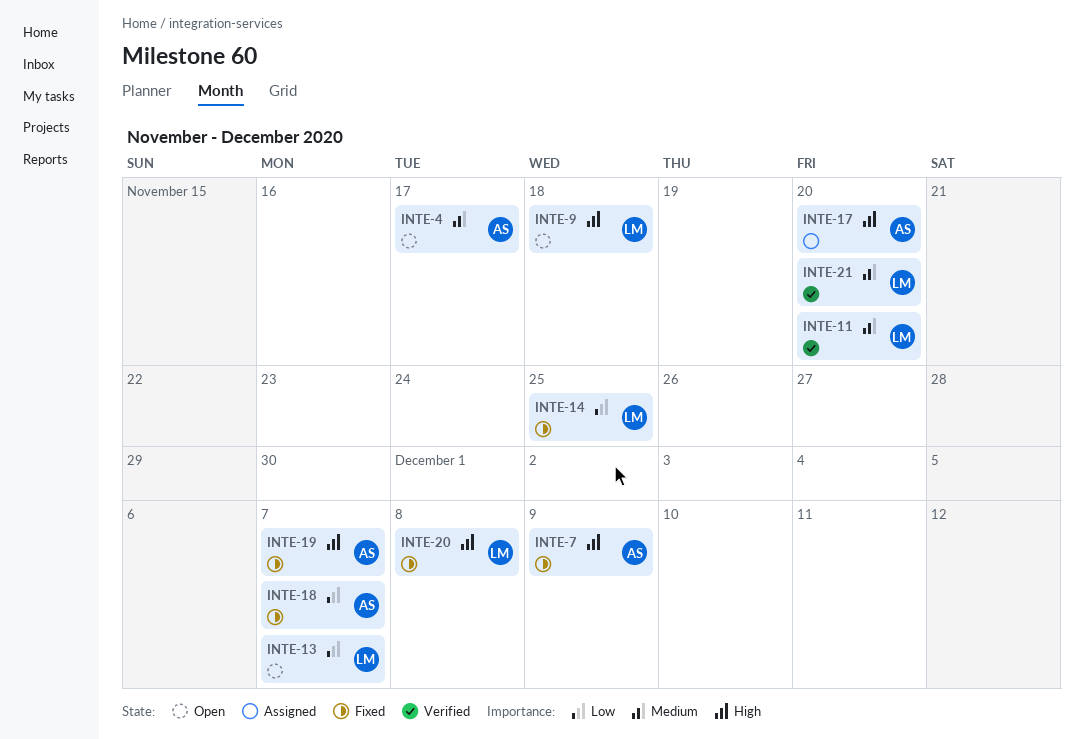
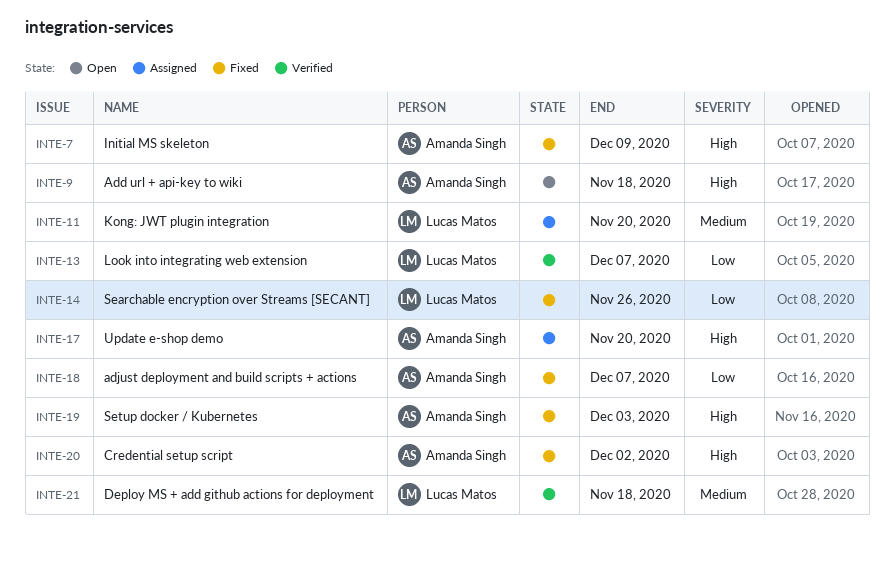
INTE-4: present -> none
INTE-9, owner: Lucas Matos -> Amanda Singh
INTE-11, status: Verified -> Assigned
INTE-13, status: Open -> Verified
INTE-14, due: Nov 25 -> Nov 26
INTE-19, due: Dec 7 -> Dec 3
INTE-20, owner: Lucas Matos -> Amanda Singh
INTE-20, due: Dec 8 -> Dec 2
INTE-21, due: Nov 20 -> Nov 18

